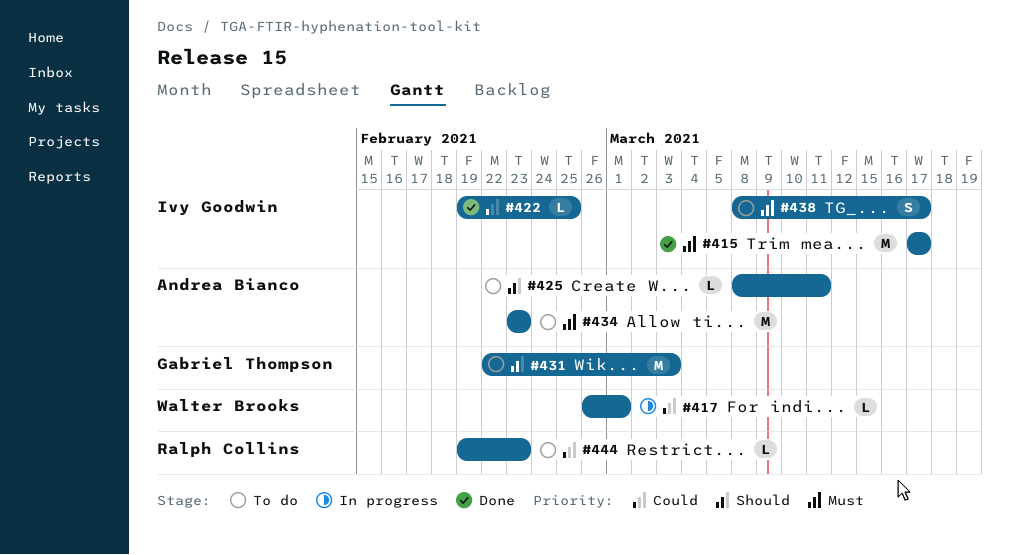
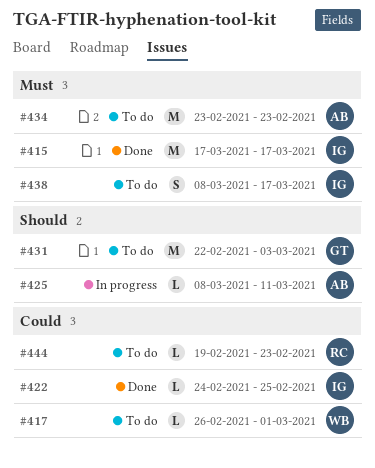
#417, status: In progress -> To do
#422, start: Feb 19 -> Feb 24
#425, status: To do -> In progress

